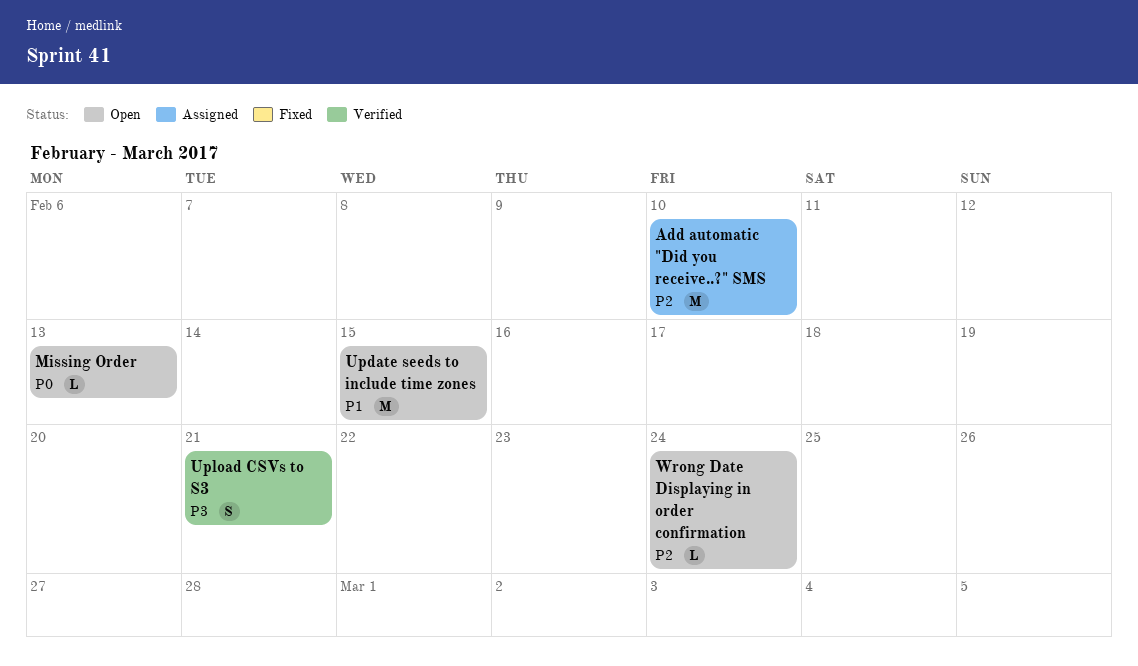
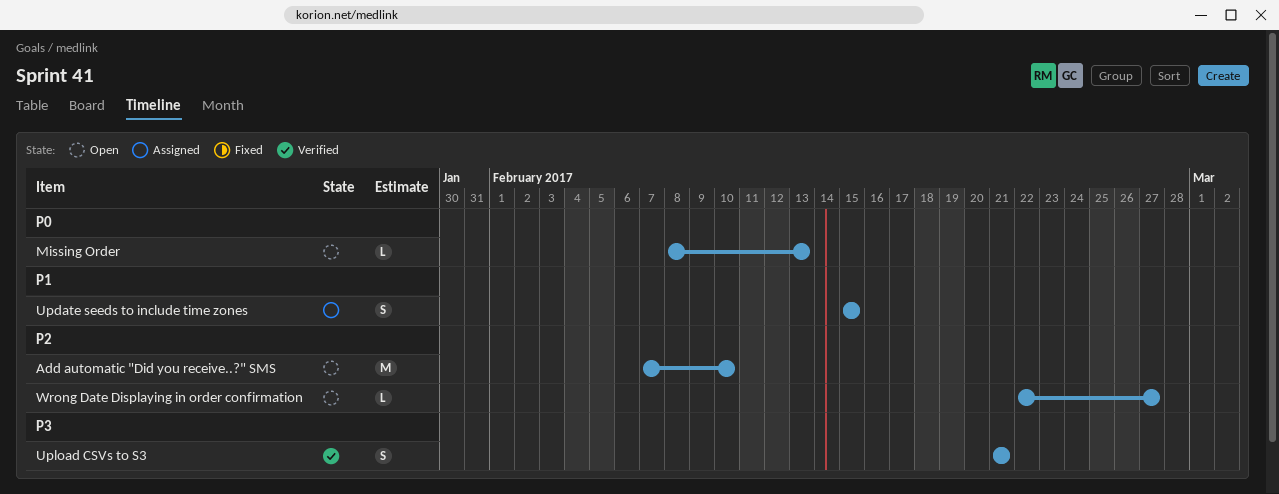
Add automatic "Did you receive..?" SMS, status: Assigned -> Open
Update seeds to include time zones, status: Open -> Assigned
Update seeds to include time zones, estimate: M -> S
Wrong Date Displaying in order confirmation, due: Feb 24 -> Feb 27

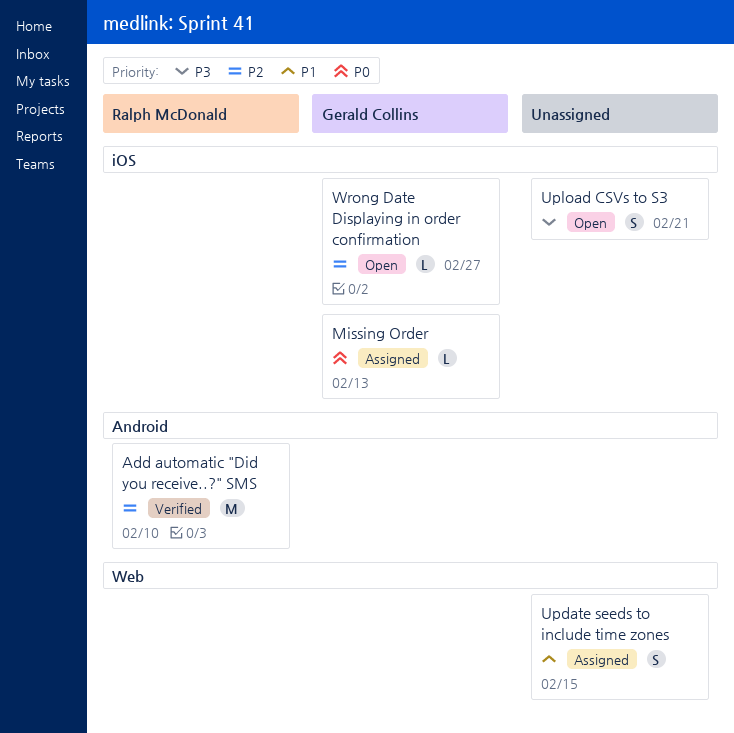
Add automatic "Did you receive..?" SMS, status: Open -> Verified
Missing Order, status: Open -> Assigned
Upload CSVs to S3, status: Verified -> Open

